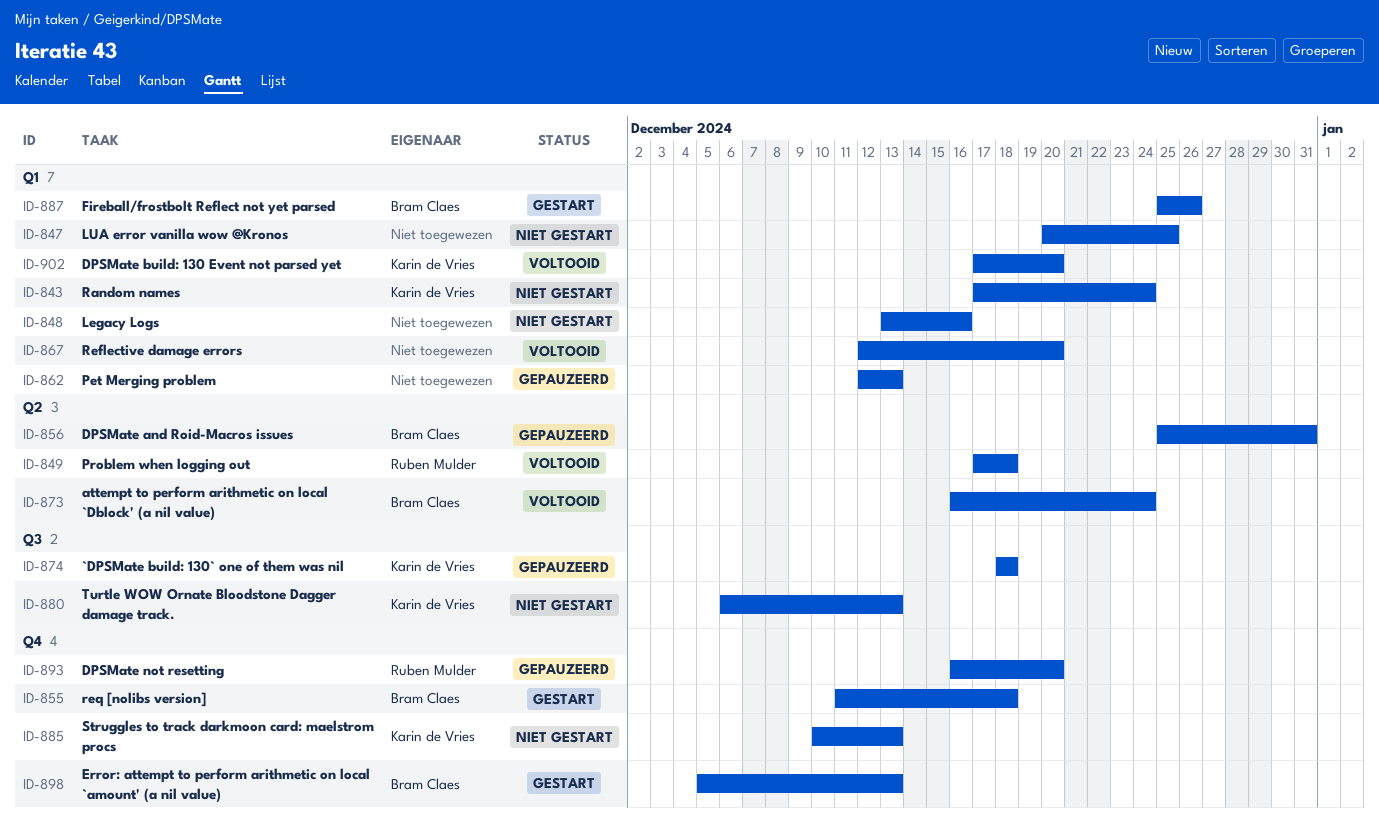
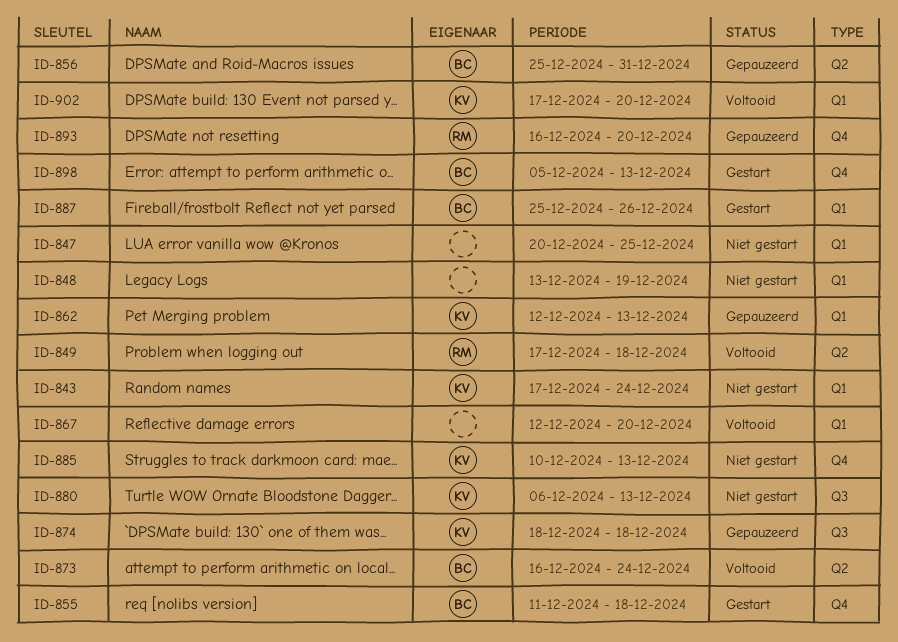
ID-848, due: Dec 16 -> Dec 19
ID-862, owner: none -> Karin de Vries

